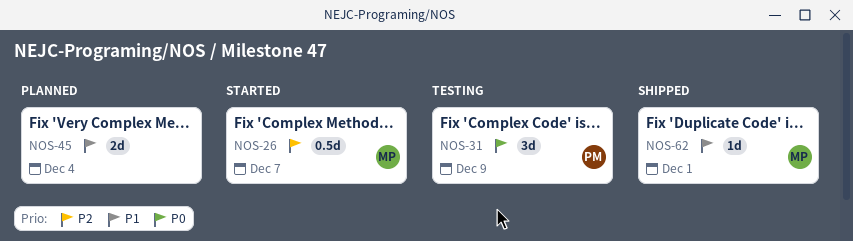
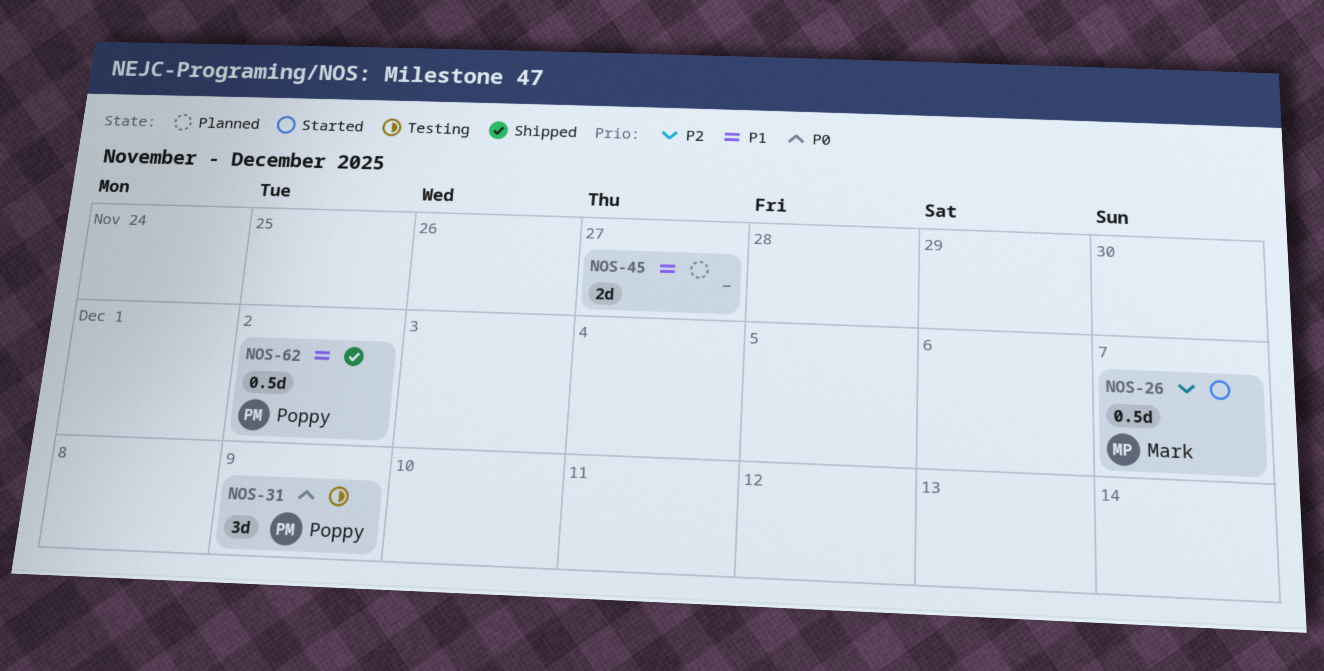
NOS-45, due: Dec 4 -> Nov 27
NOS-62, owner: Mark -> Poppy
NOS-62, estimate: 1d -> 0.5d
NOS-62, due: Dec 1 -> Dec 2

